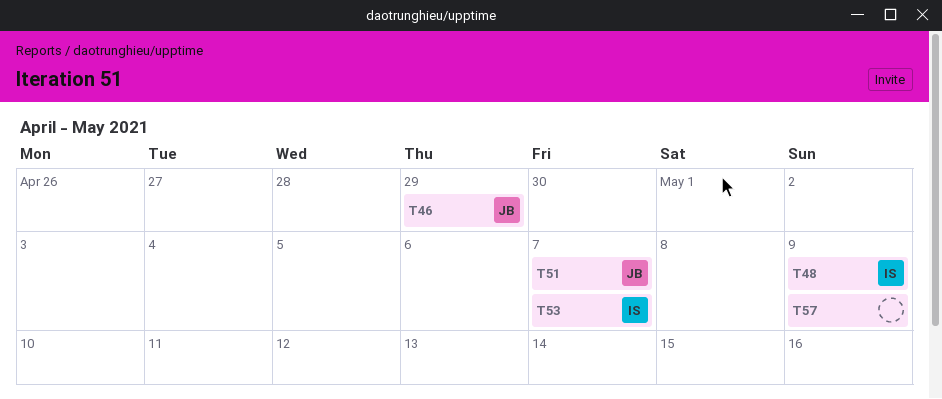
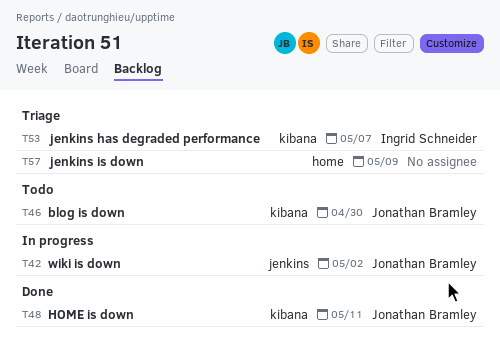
T42: none -> present
T46, due: Apr 29 -> Apr 30
T48, owner: Ingrid Schneider -> Jonathan Bramley
T48, due: May 9 -> May 11
T51: present -> none

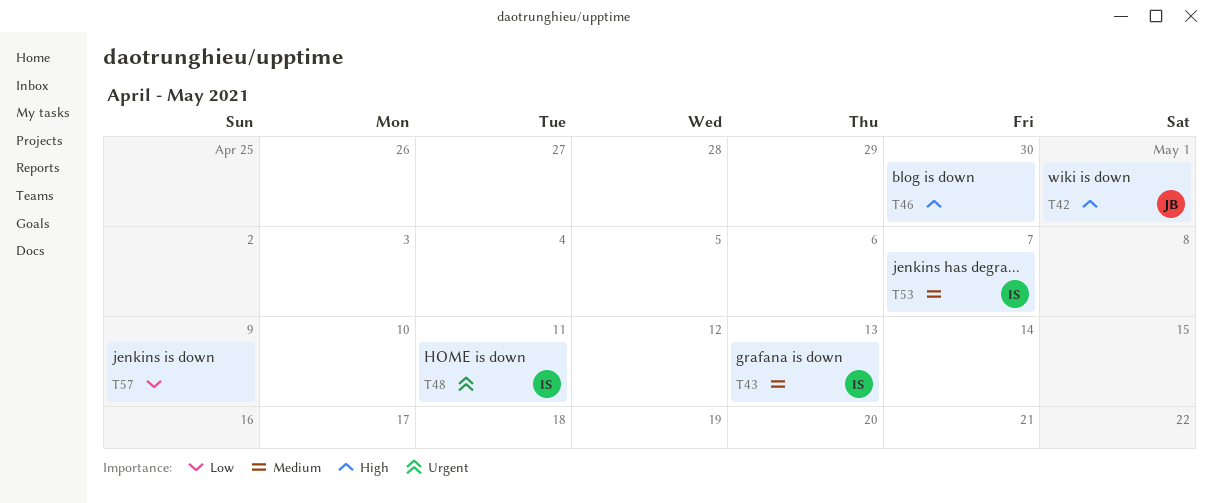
T42, due: May 2 -> May 1
T43: none -> present
T46, owner: Jonathan Bramley -> none
T48, owner: Jonathan Bramley -> Ingrid Schneider

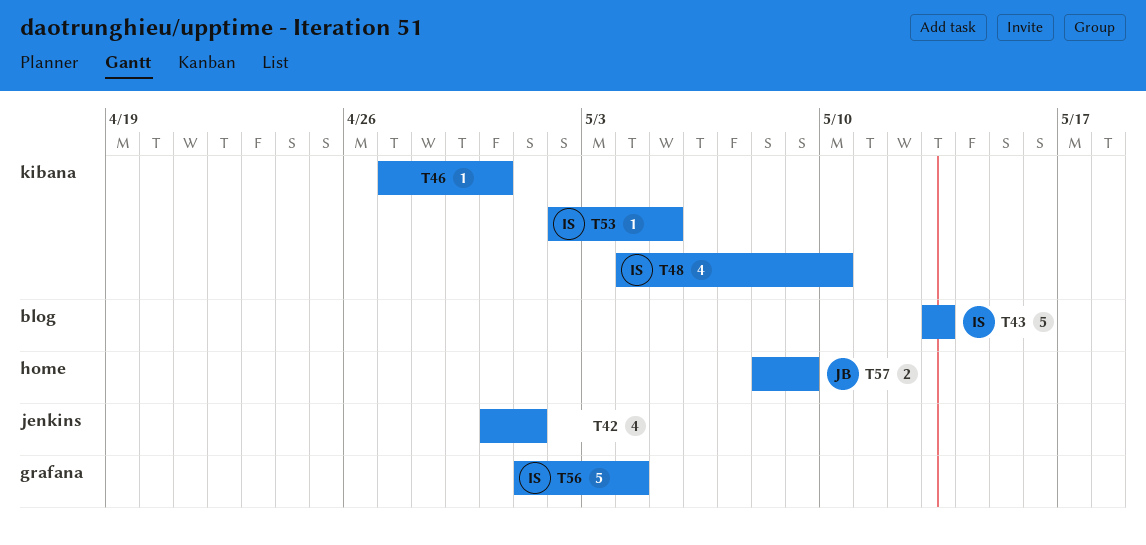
T42, owner: JB -> none
T48, due: May 11 -> May 10
T53, due: May 7 -> May 5
T56: none -> present
T57, owner: none -> JB

